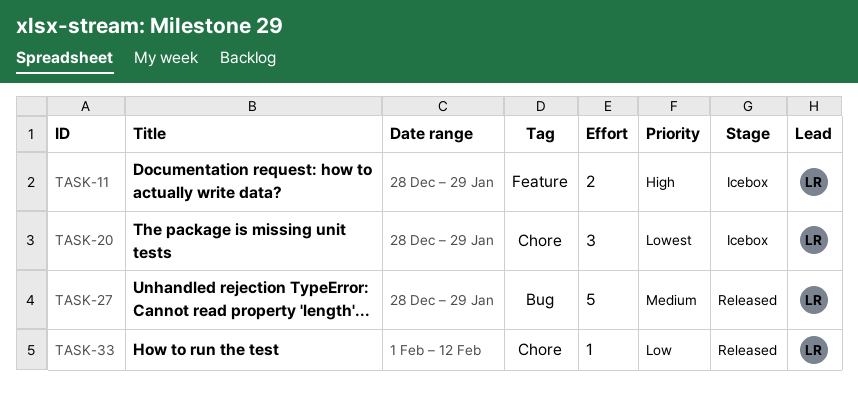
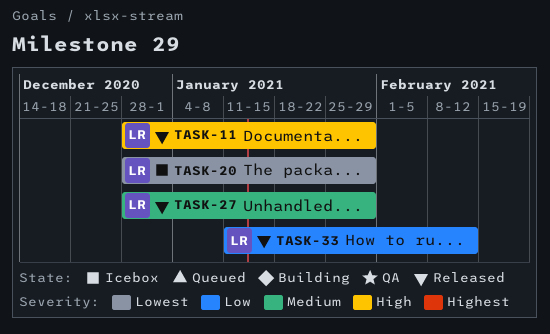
TASK-11, status: Icebox -> Released
TASK-33, start: Feb 1 -> Jan 11

